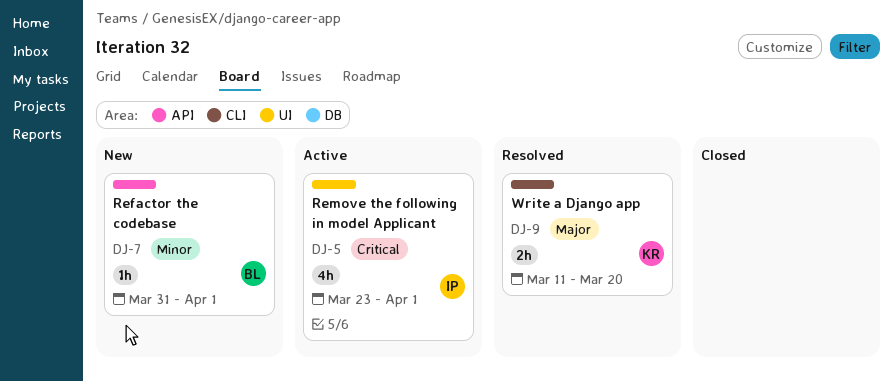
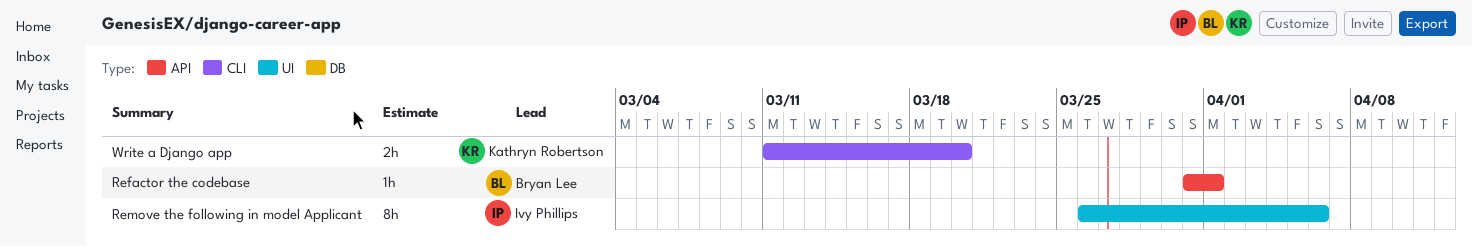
Remove the following in model Applicant, estimate: 4h -> 8h
Remove the following in model Applicant, start: Mar 23 -> Mar 26
Remove the following in model Applicant, due: Apr 1 -> Apr 6

